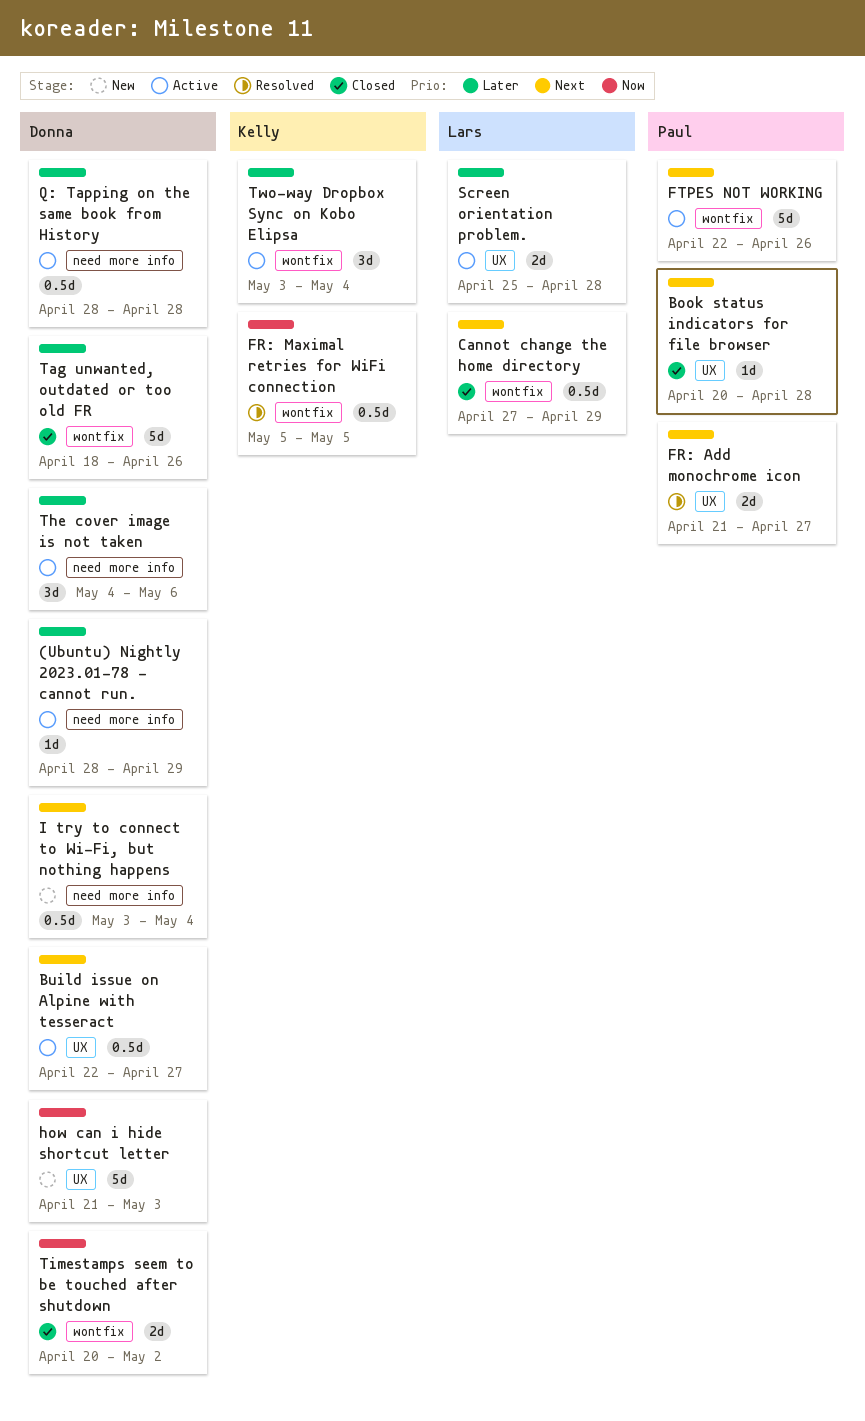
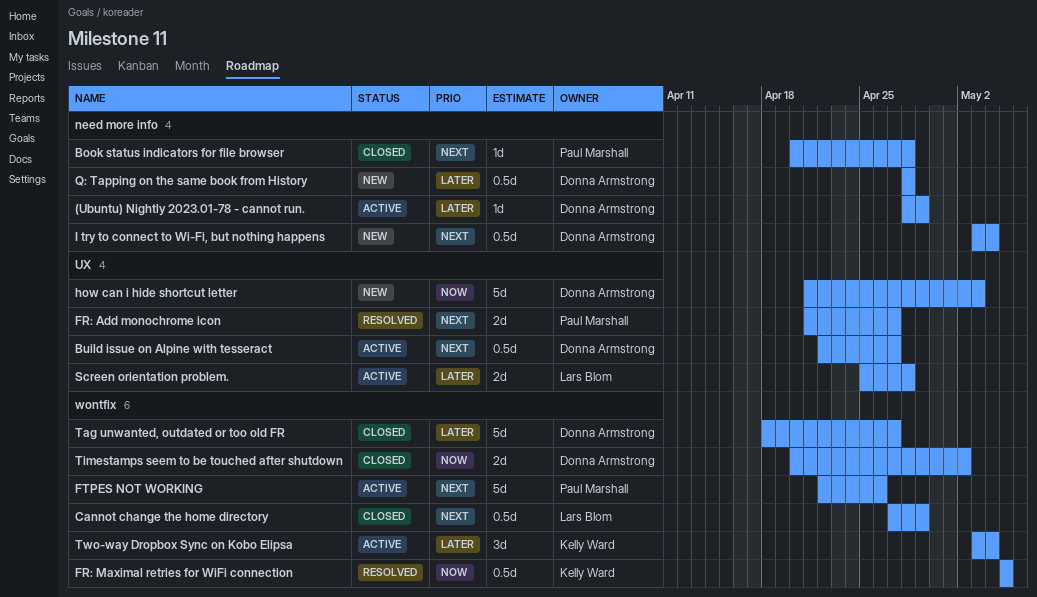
Book status indicators for file browser, label: UX -> need more info
Q: Tapping on the same book from History, status: Active -> New
Tag unwanted, outdated or too old FR, due: Apr 26 -> Apr 27
The cover image is not taken: present -> none

